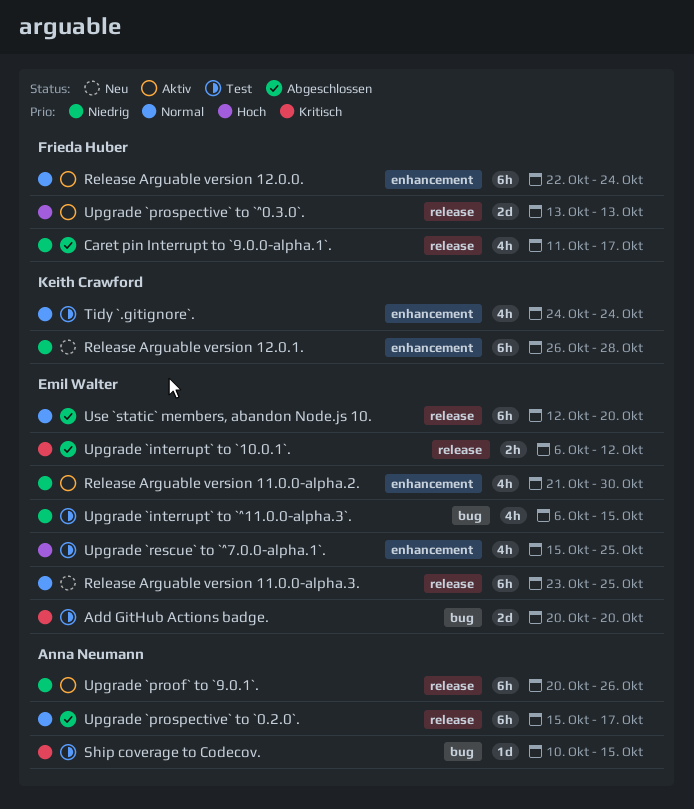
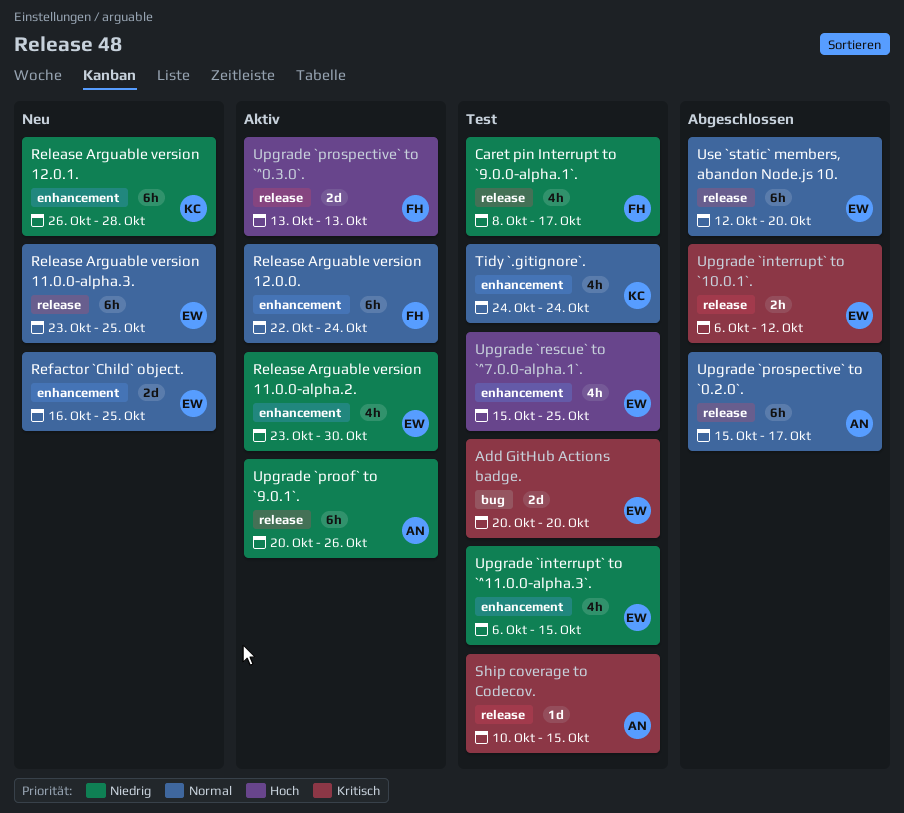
Caret pin Interrupt to `9.0.0-alpha.1`., status: Abgeschlossen -> Test
Caret pin Interrupt to `9.0.0-alpha.1`., start: Oct 11 -> Oct 8
Refactor `Child` object.: none -> present
Release Arguable version 11.0.0-alpha.2., start: Oct 21 -> Oct 23
Ship coverage to Codecov., label: bug -> release
Upgrade `interrupt` to `^11.0.0-alpha.3`., label: bug -> enhancement

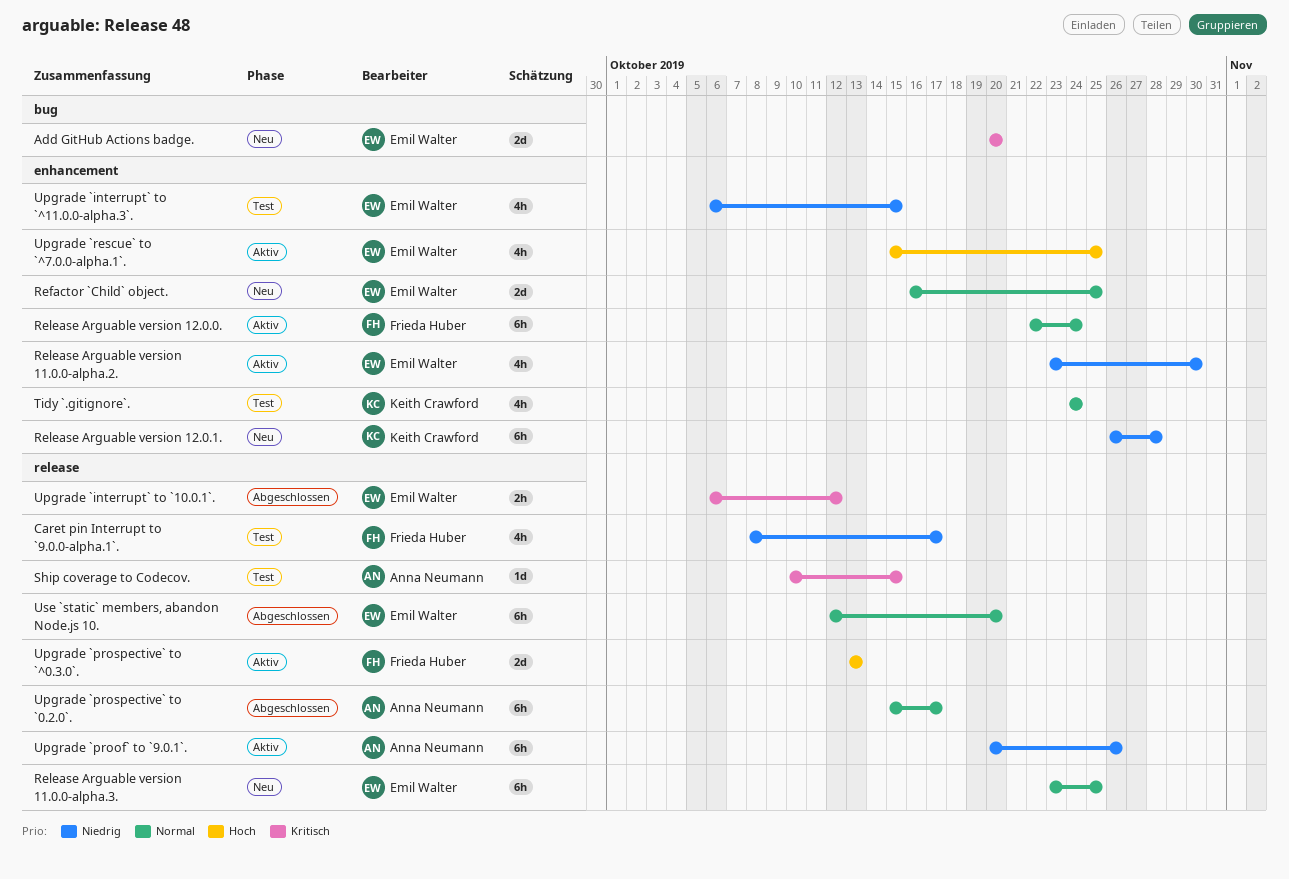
Add GitHub Actions badge., status: Test -> Neu
Upgrade `rescue` to `^7.0.0-alpha.1`., status: Test -> Aktiv

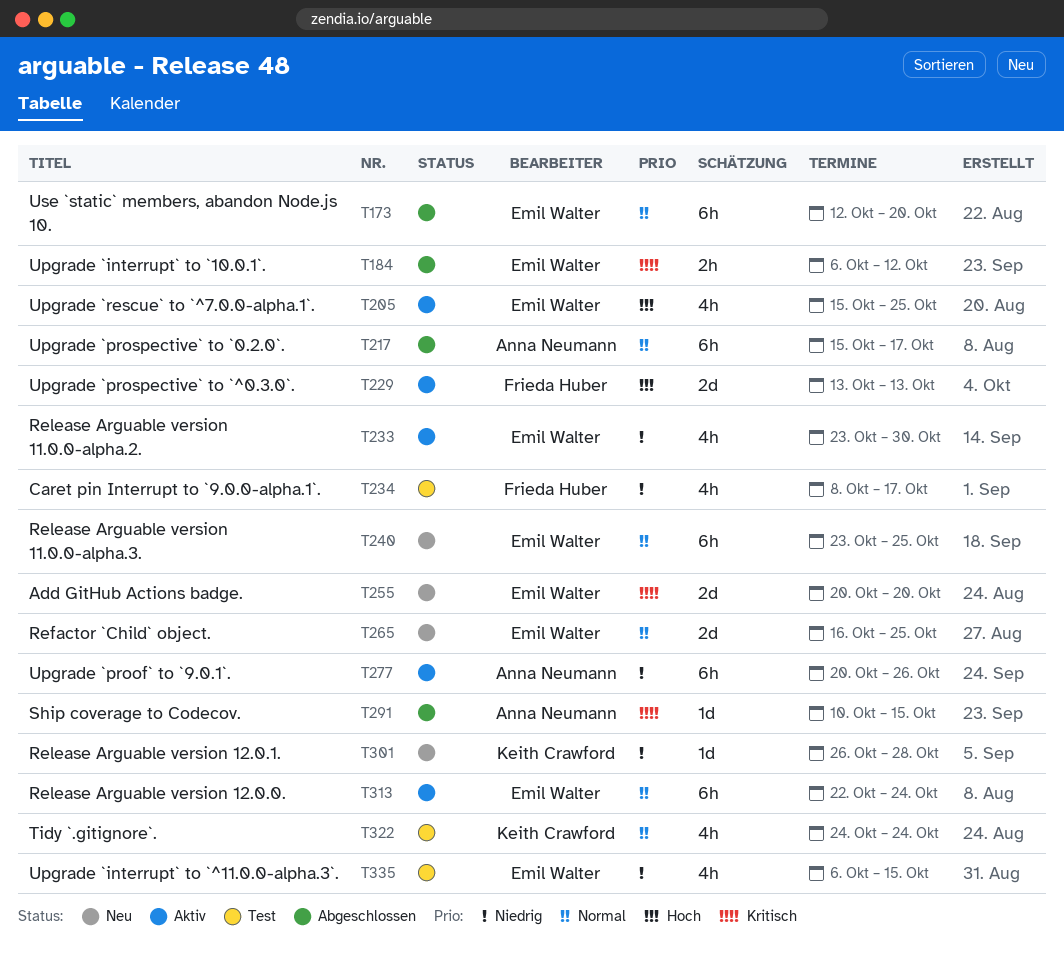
Release Arguable version 12.0.0., owner: Frieda Huber -> Emil Walter
Release Arguable version 12.0.1., estimate: 6h -> 1d
Ship coverage to Codecov., status: Test -> Abgeschlossen

